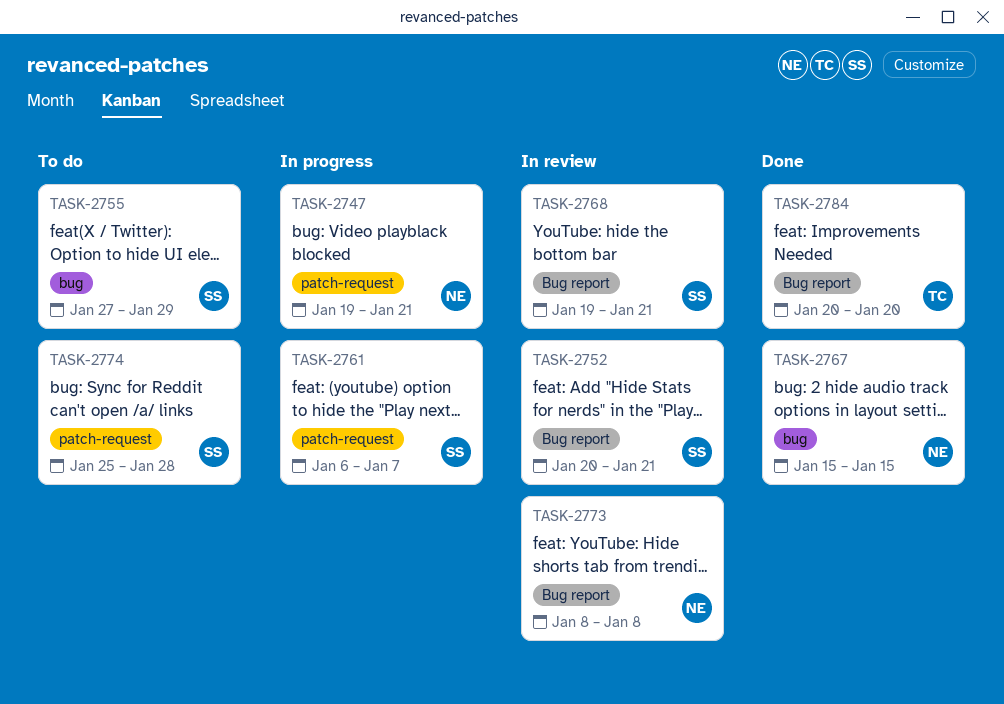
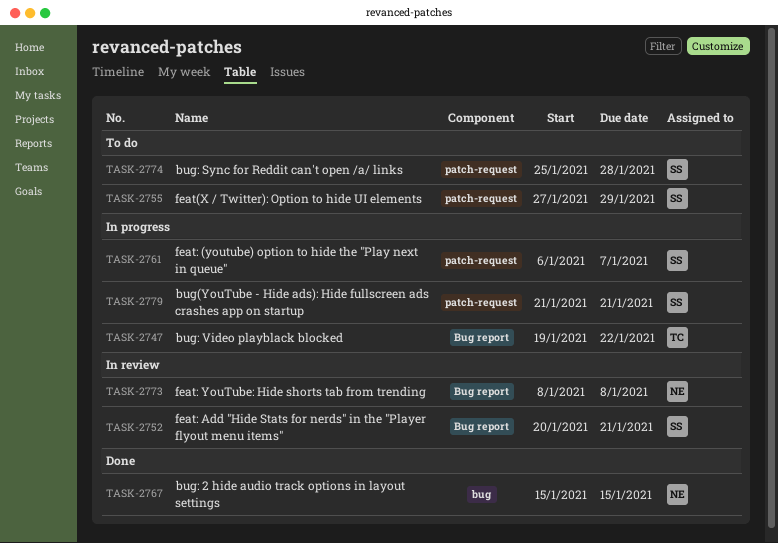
TASK-2747, owner: NE -> TC
TASK-2747, label: patch-request -> Bug report
TASK-2747, due: Jan 21 -> Jan 22
TASK-2755, label: bug -> patch-request
TASK-2768: present -> none
TASK-2779: none -> present
TASK-2784: present -> none

